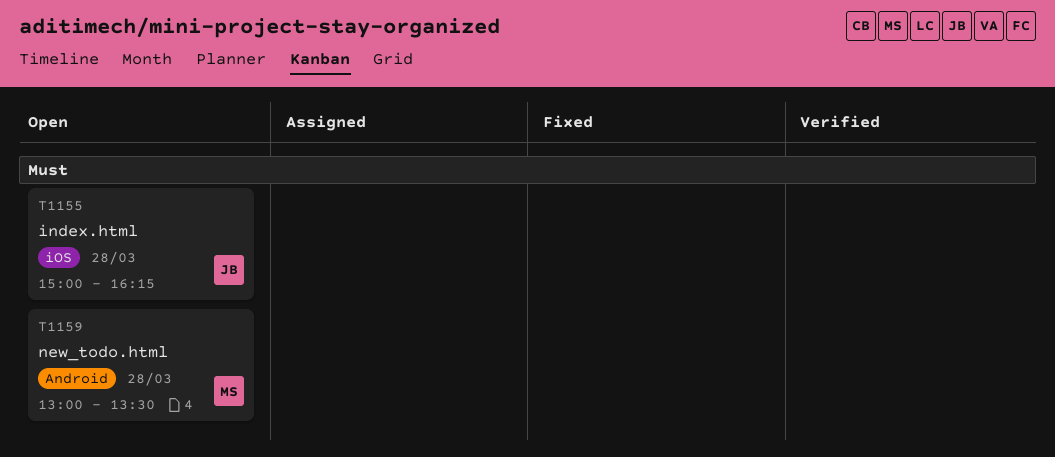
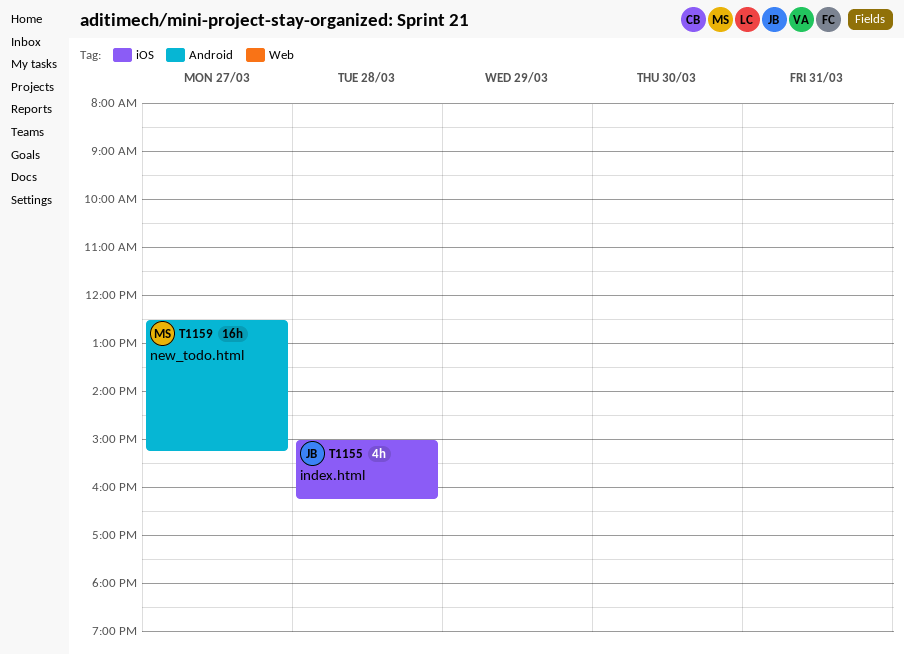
T1159, day: Mar 28 -> Mar 27
T1159, begins: 13:00 -> 12:30
T1159, ends: 13:30 -> 15:15

